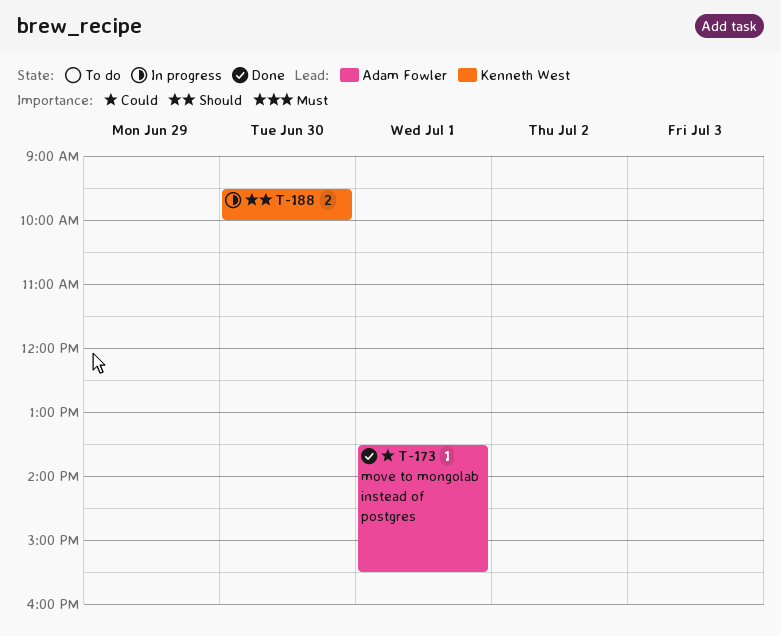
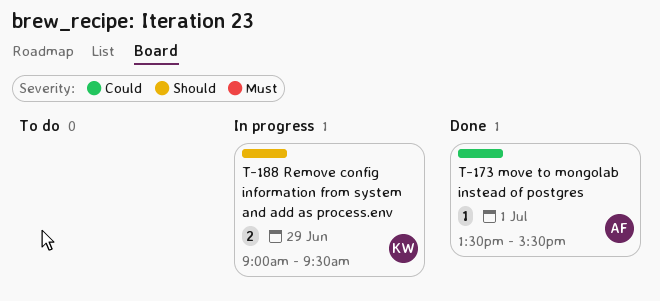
T-188, day: Jun 30 -> Jun 29
T-188, begins: 09:30 -> 09:00
T-188, ends: 10:00 -> 09:30

